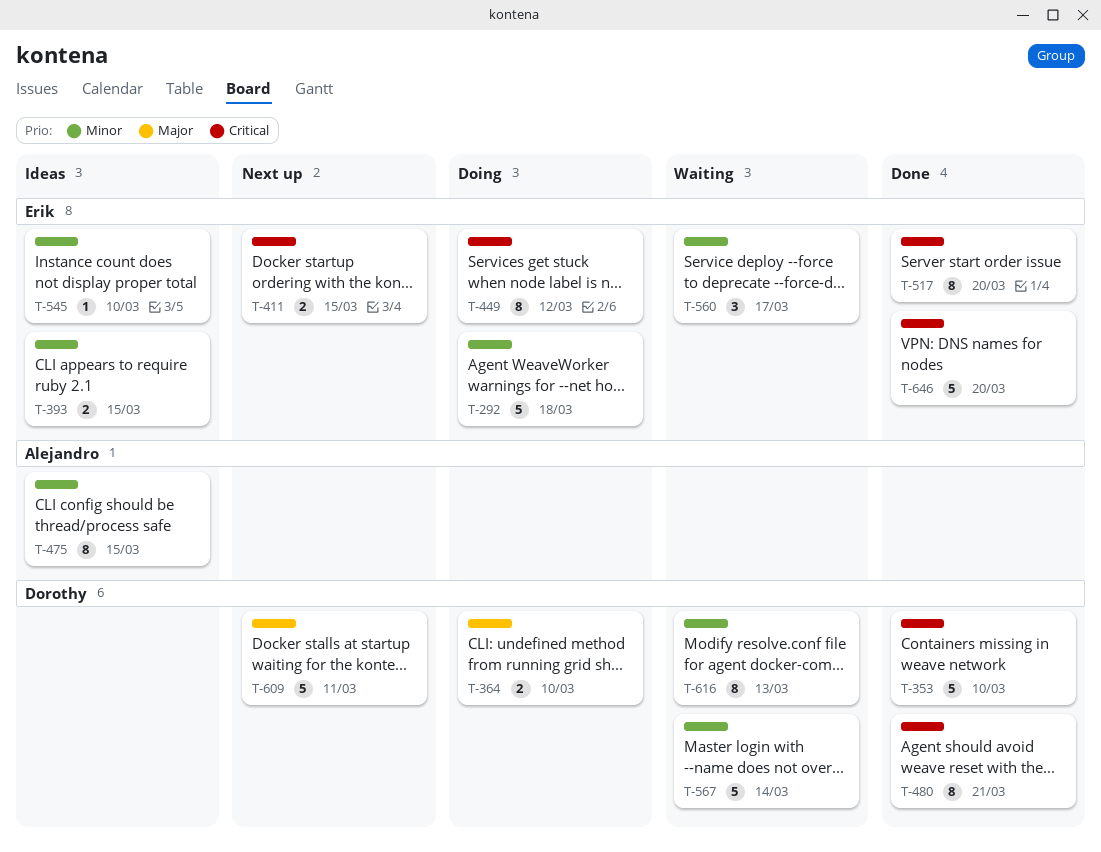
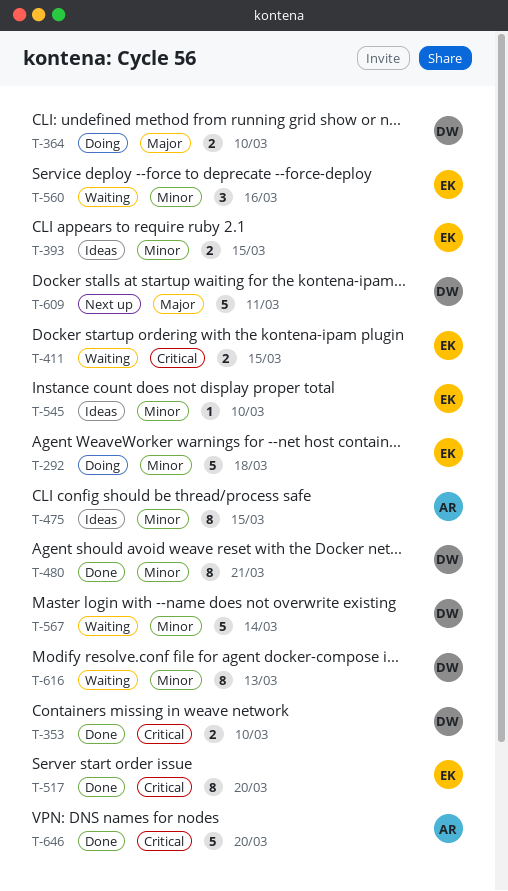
T-353, estimate: 5 -> 2
T-411, status: Next up -> Waiting
T-449: present -> none
T-480, priority: Critical -> Minor
T-560, due: Mar 17 -> Mar 16
T-646, owner: Erik -> Alejandro

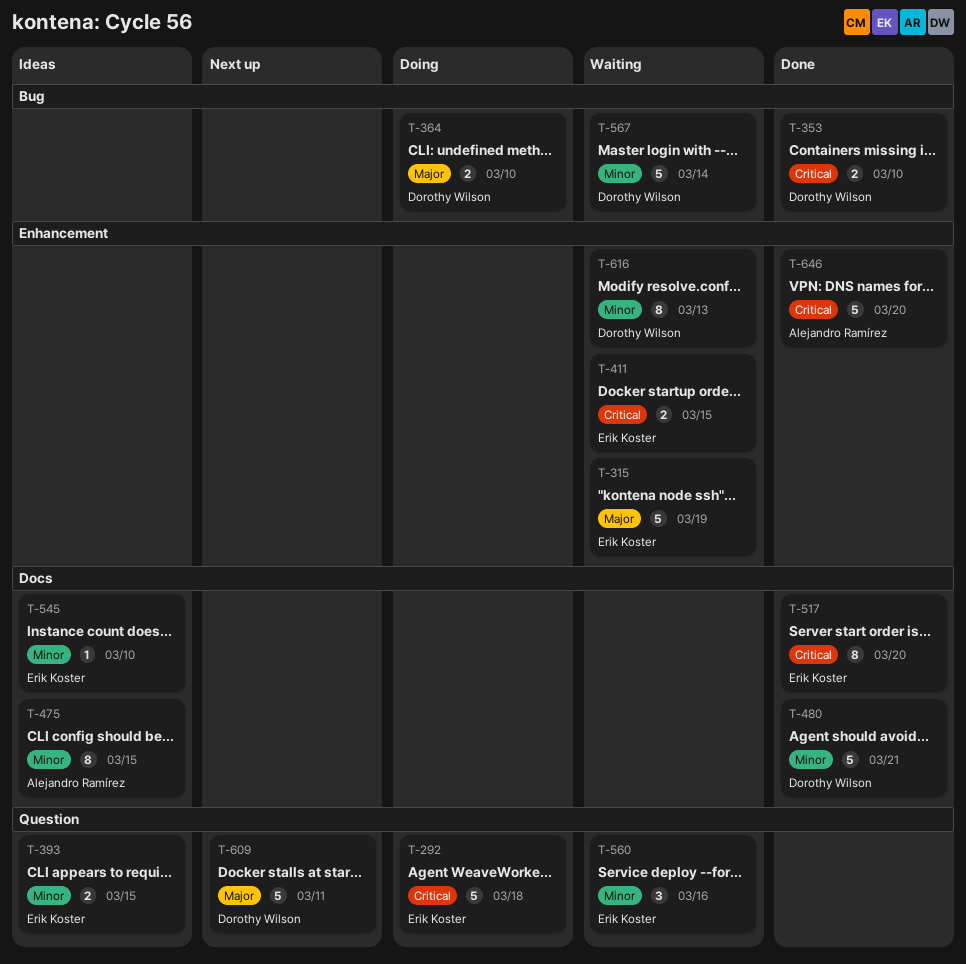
T-292, priority: Minor -> Critical
T-315: none -> present
T-480, estimate: 8 -> 5

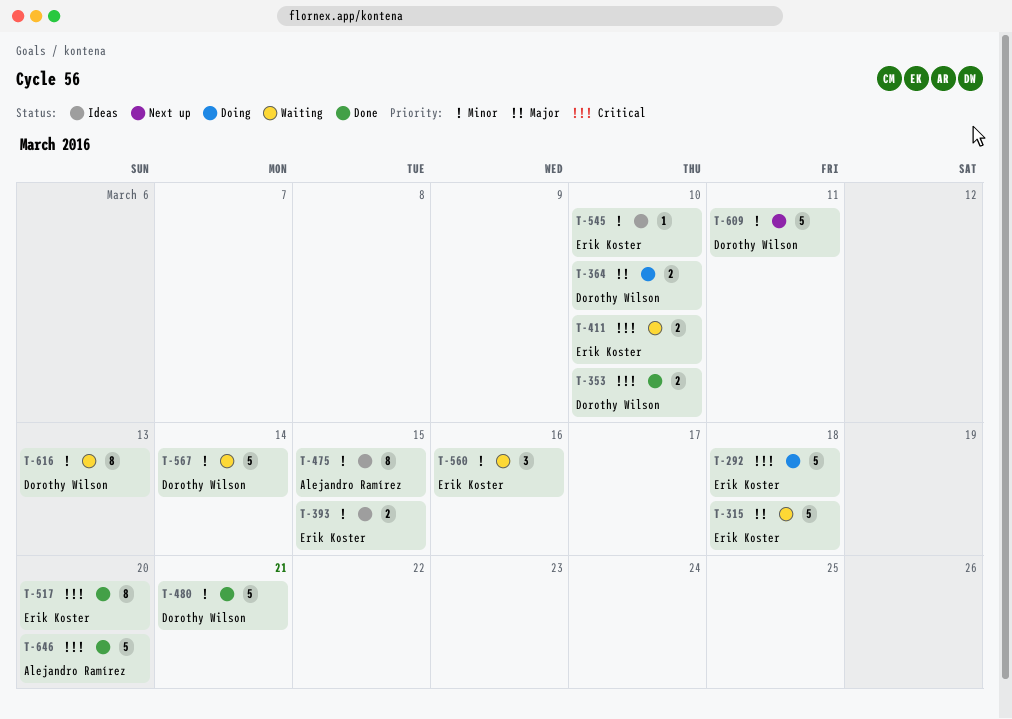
T-315, due: Mar 19 -> Mar 18
T-411, due: Mar 15 -> Mar 10
T-609, priority: Major -> Minor

